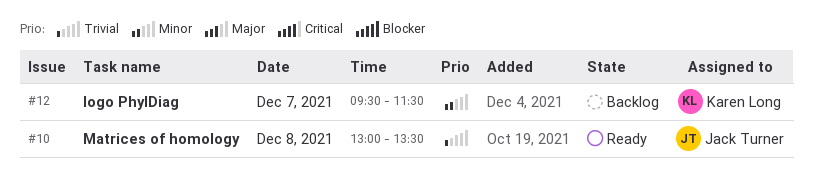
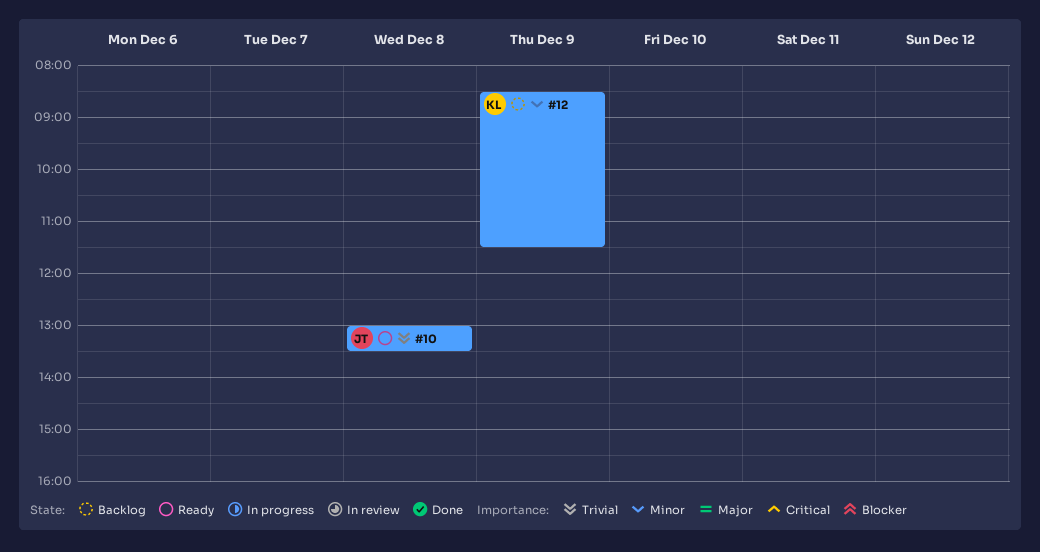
#12, day: Dec 7 -> Dec 9
#12, begins: 09:30 -> 08:30

